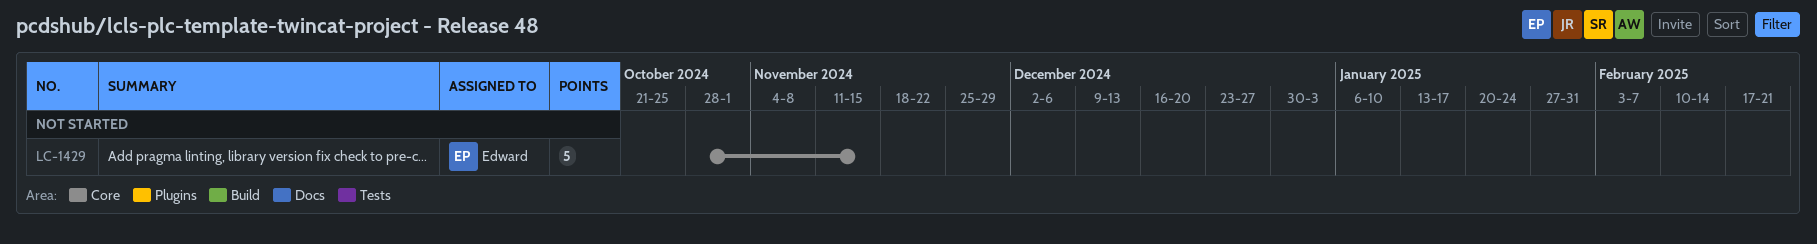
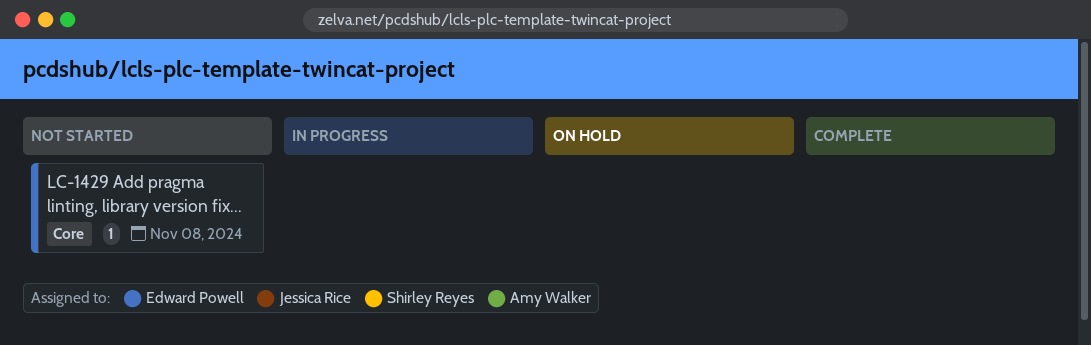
LC-1429, estimate: 5 -> 1
LC-1429, due: Nov 15 -> Nov 8

